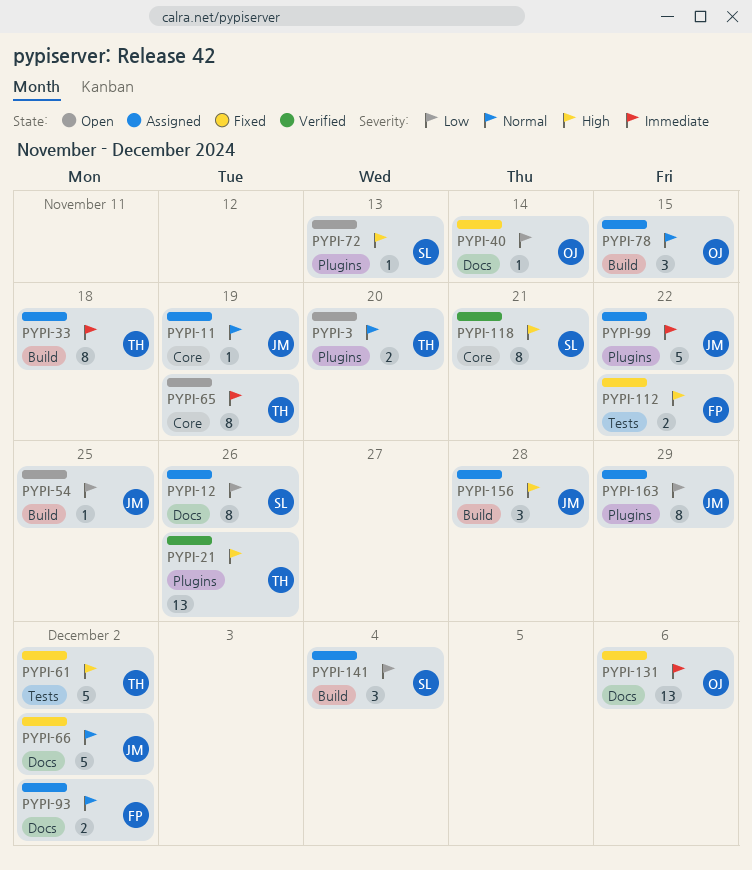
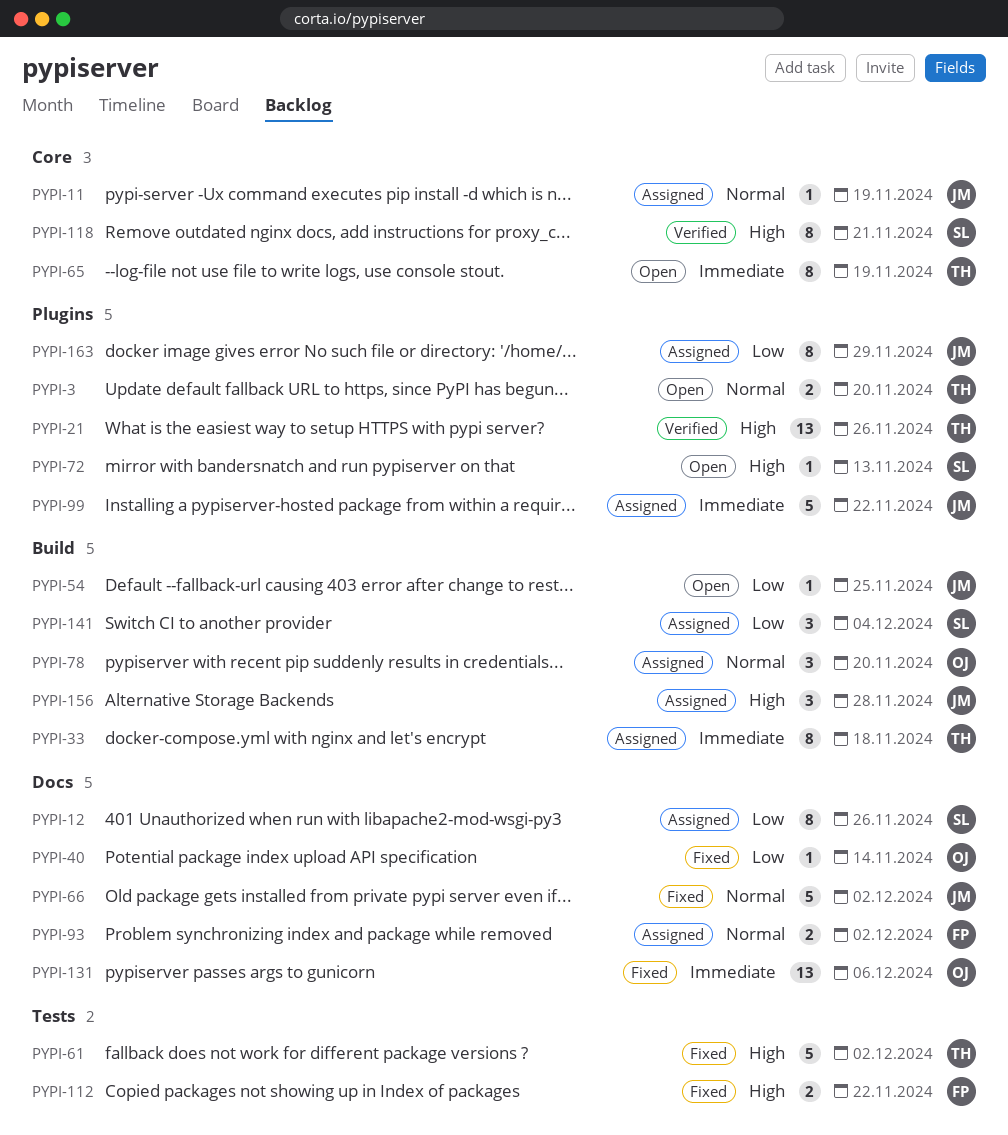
PYPI-78, due: Nov 15 -> Nov 20

